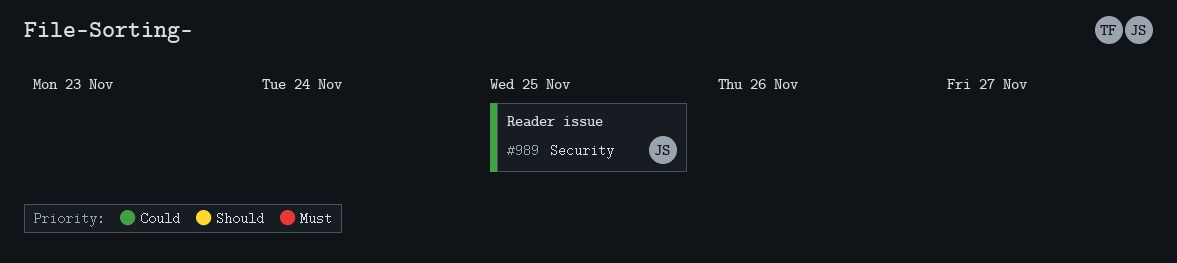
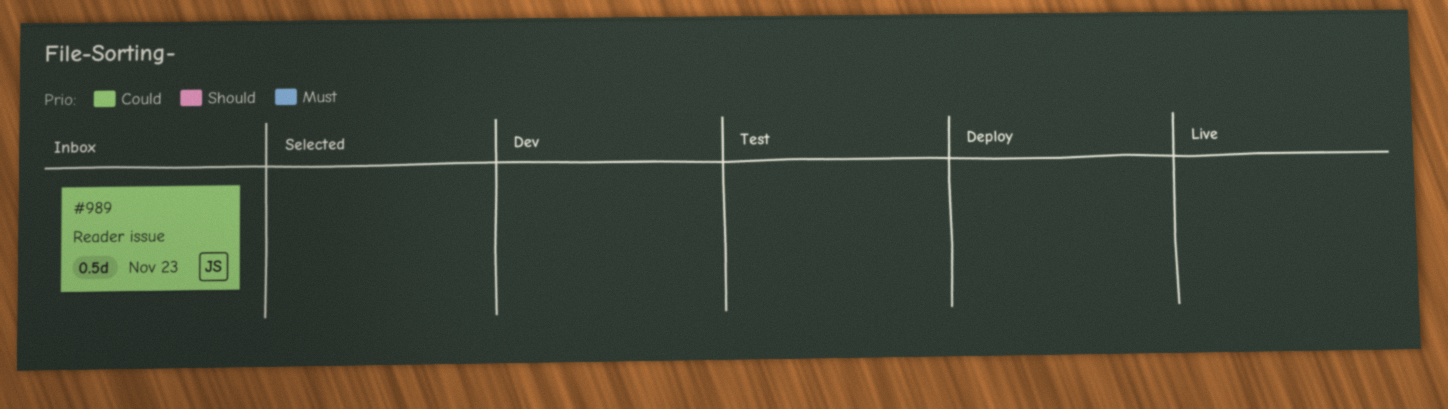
#989, due: Nov 25 -> Nov 23

